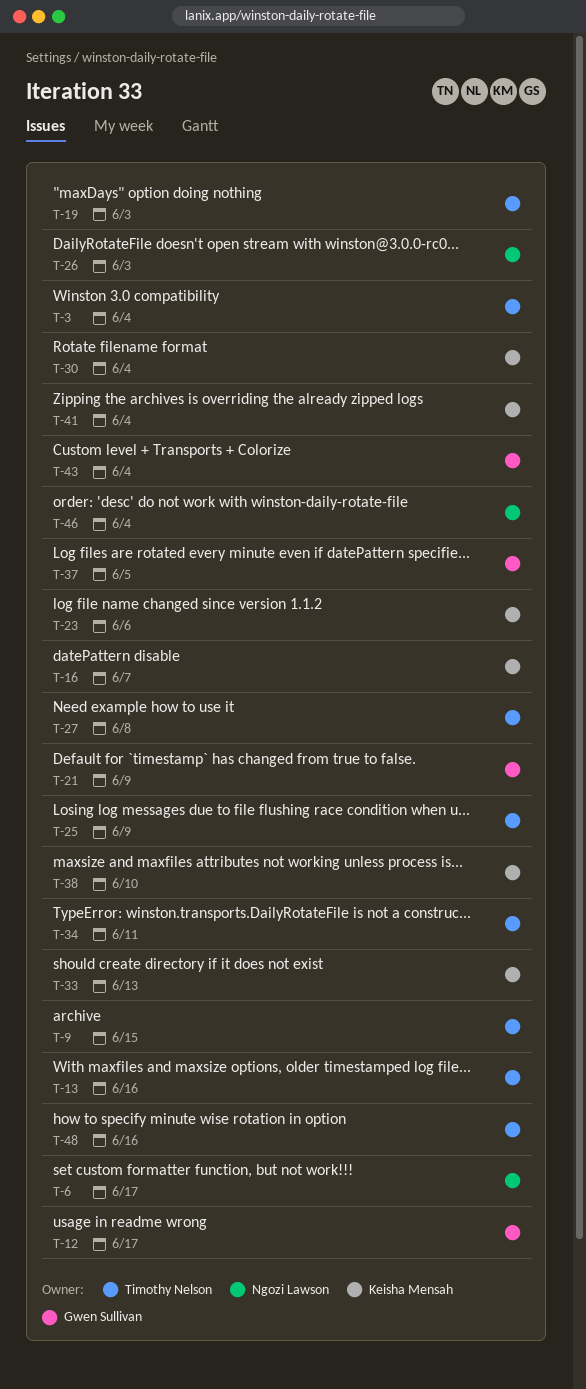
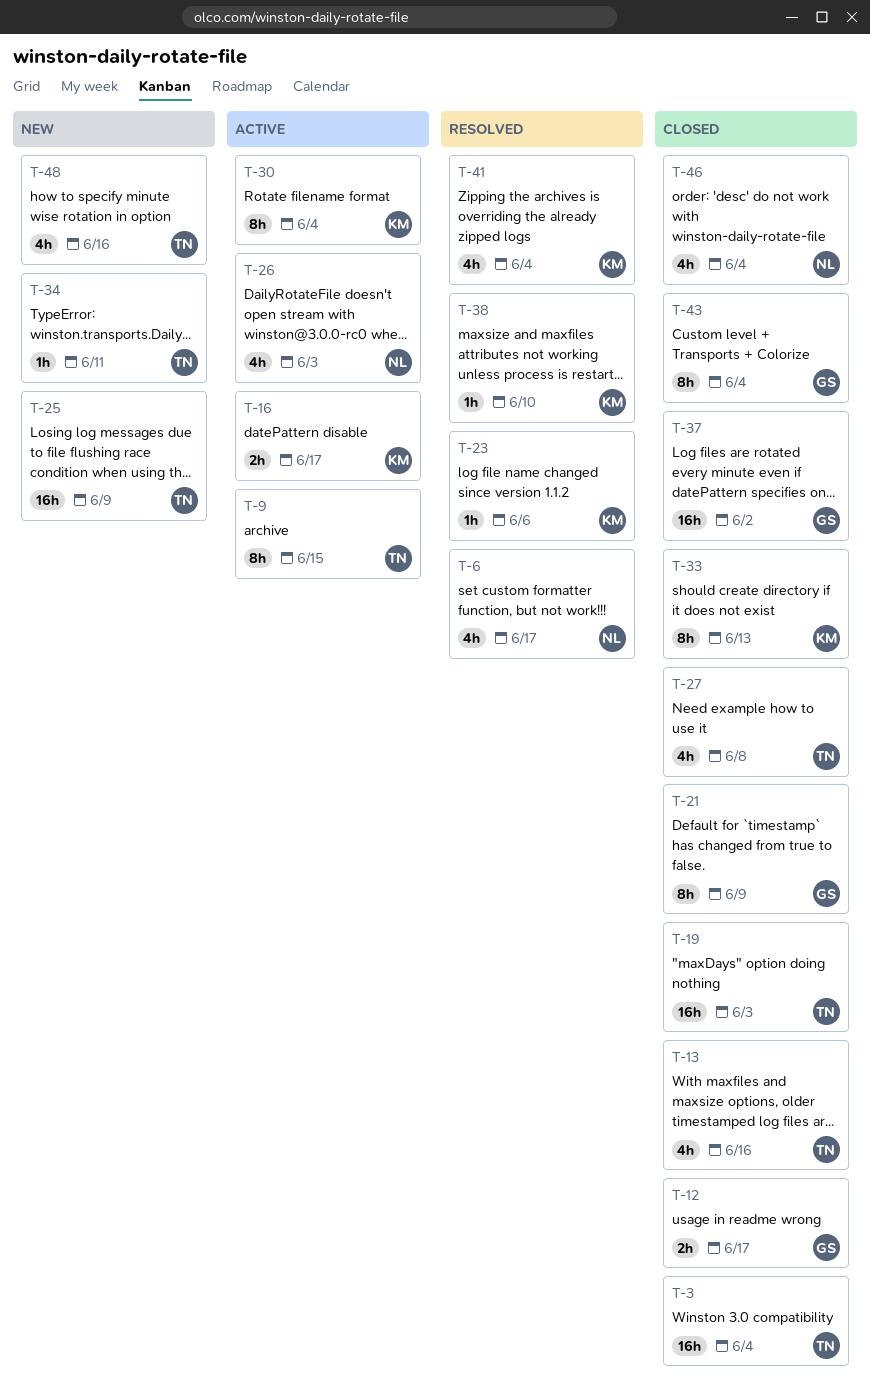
T-16, due: Jun 7 -> Jun 17
T-37, due: Jun 5 -> Jun 2

